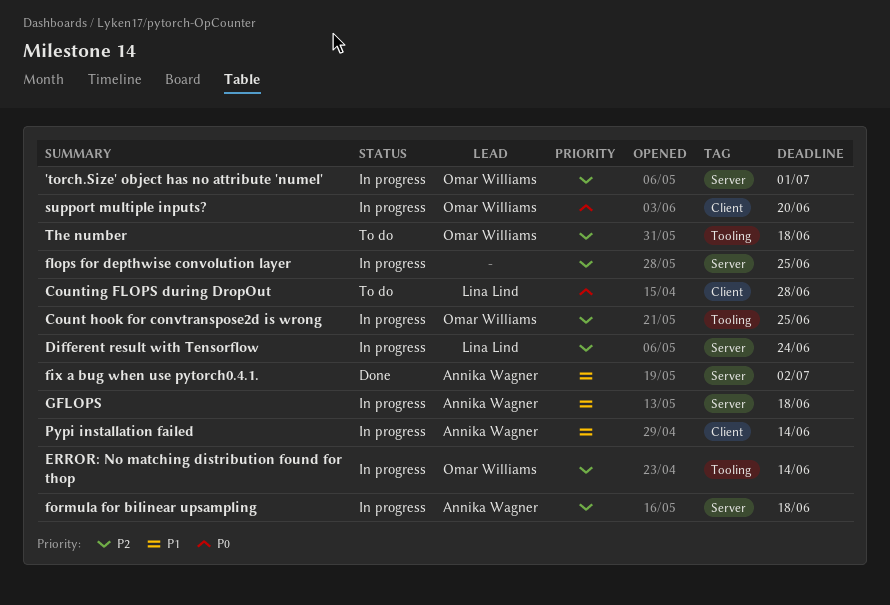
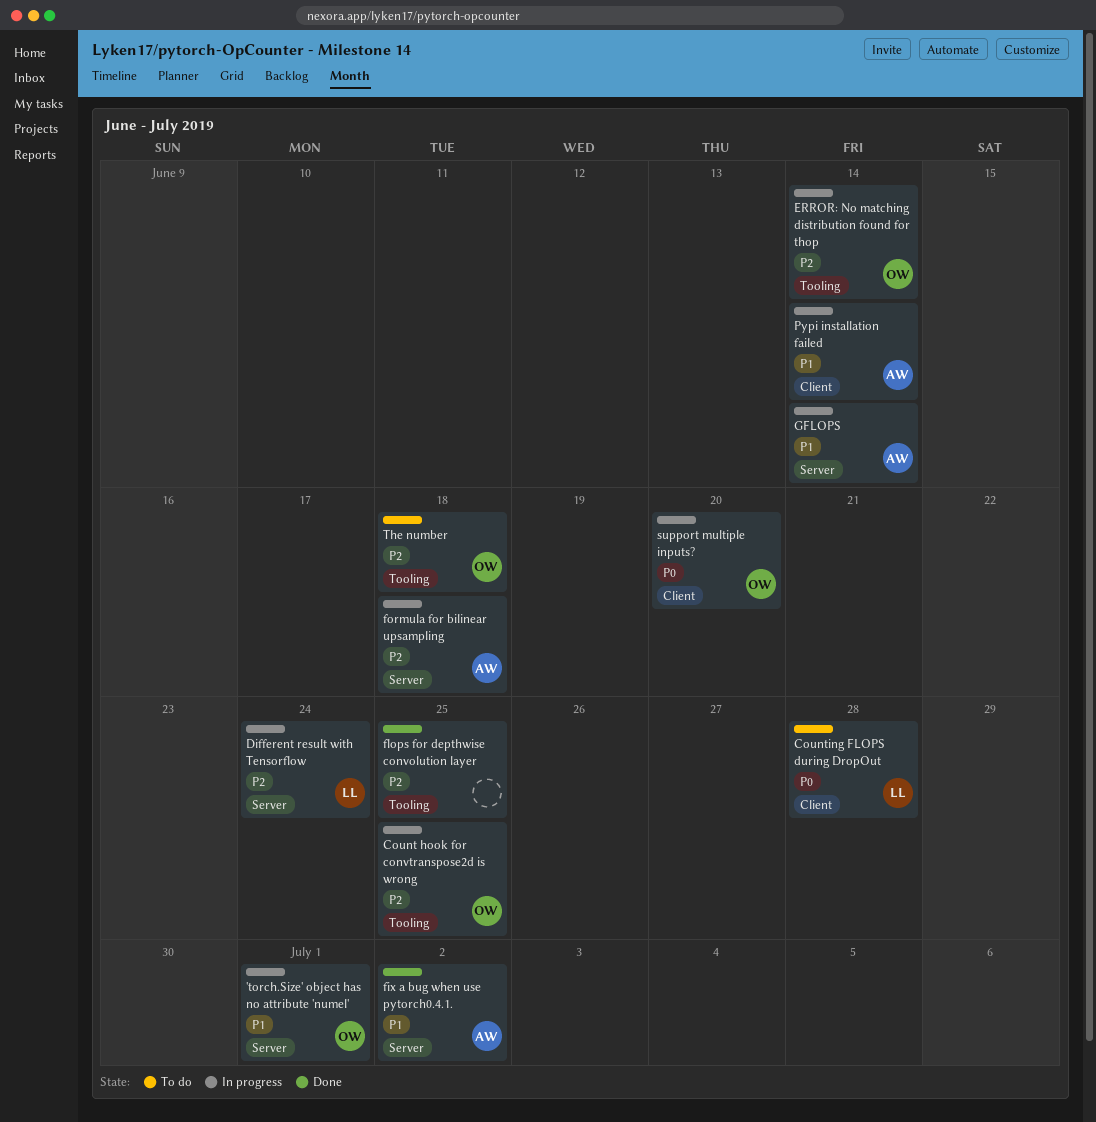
'torch.Size' object has no attribute 'numel', priority: P2 -> P1
flops for depthwise convolution layer, status: In progress -> Done
flops for depthwise convolution layer, label: Server -> Tooling
GFLOPS, due: Jun 18 -> Jun 14

